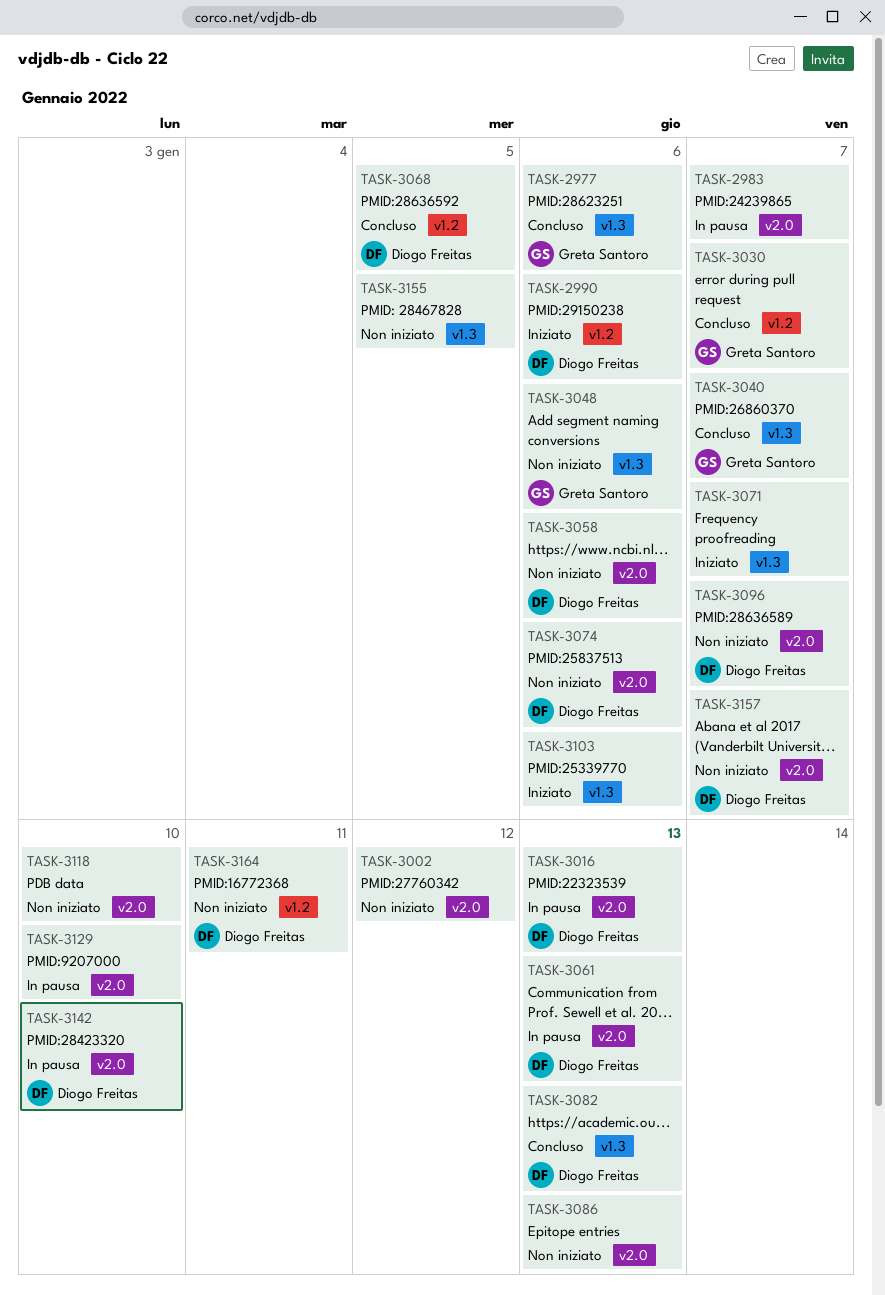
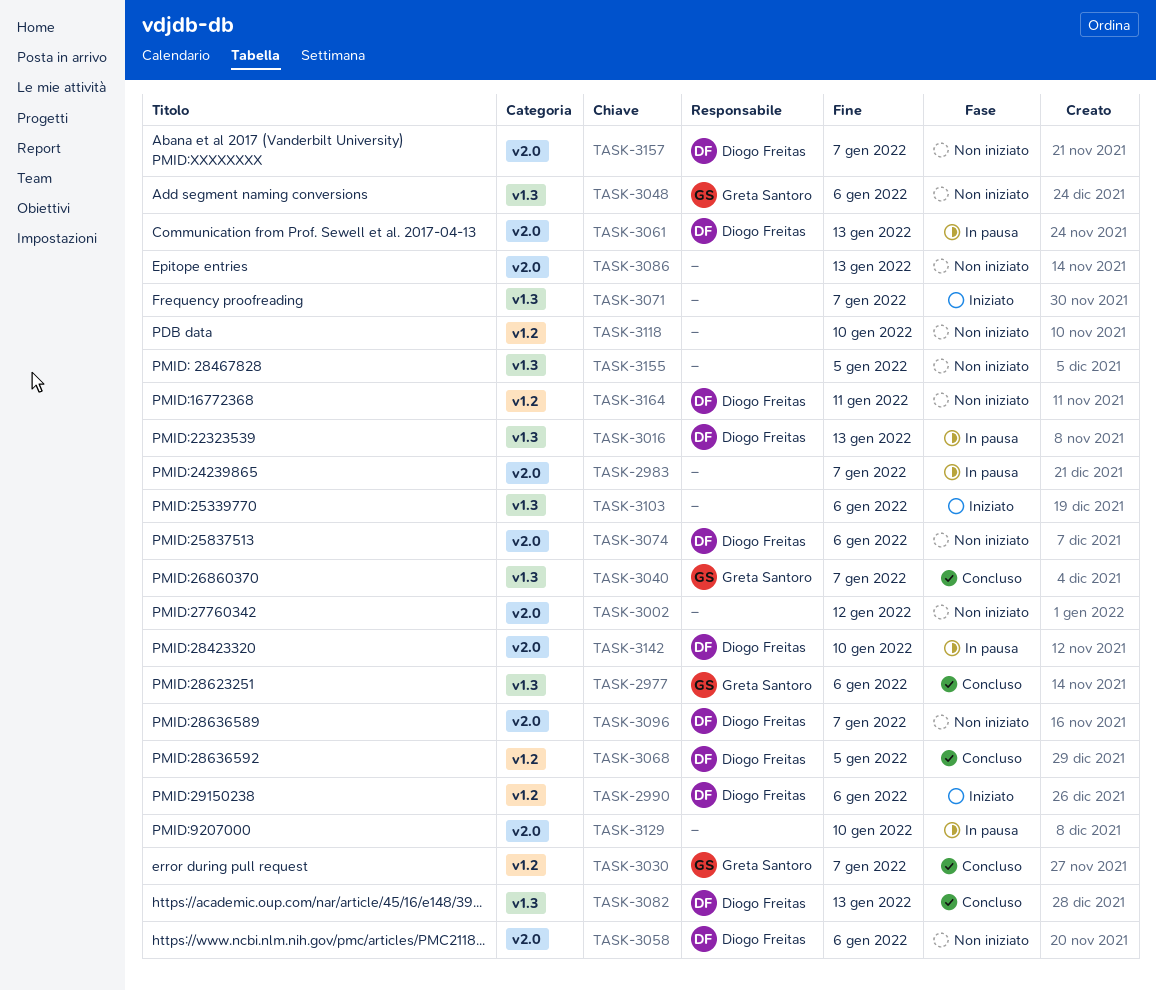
TASK-3016, label: v2.0 -> v1.3
TASK-3118, label: v2.0 -> v1.2

